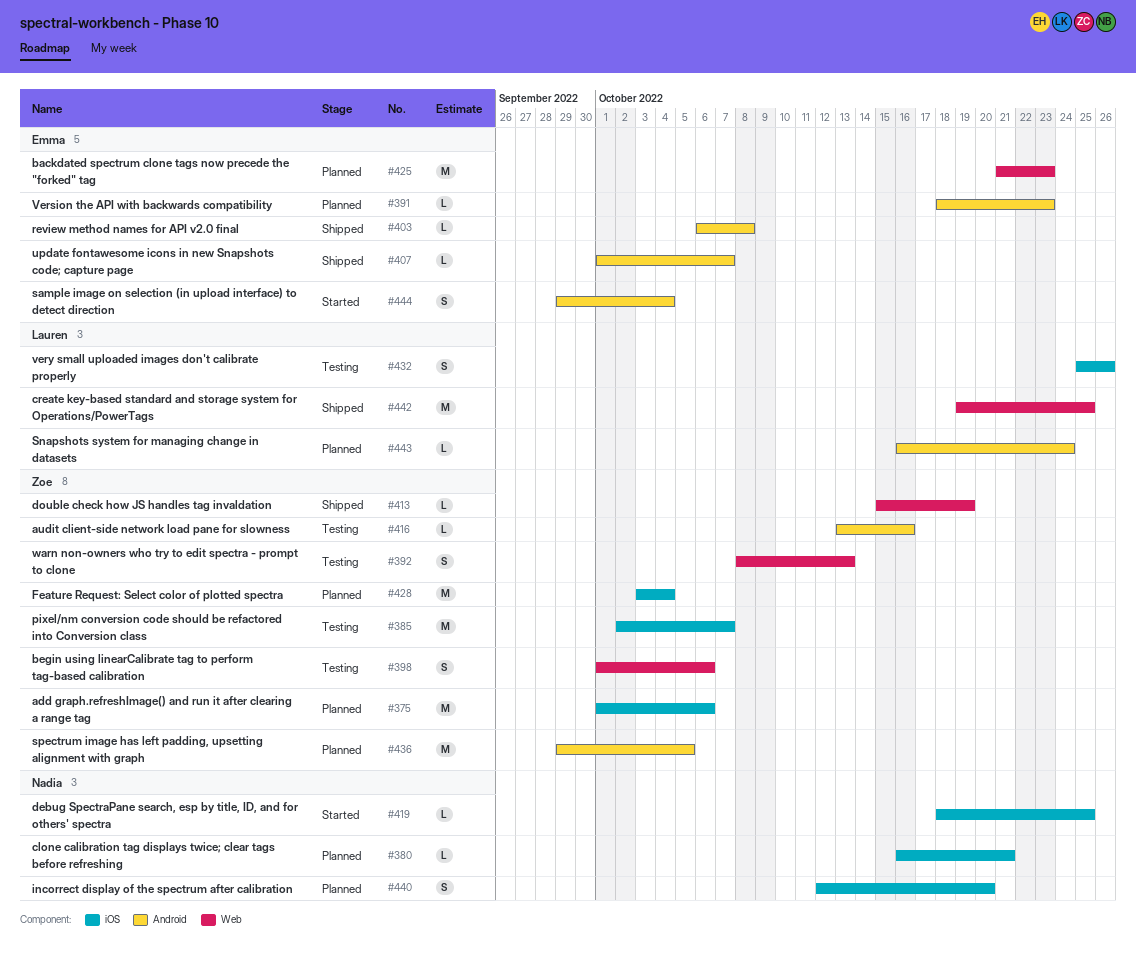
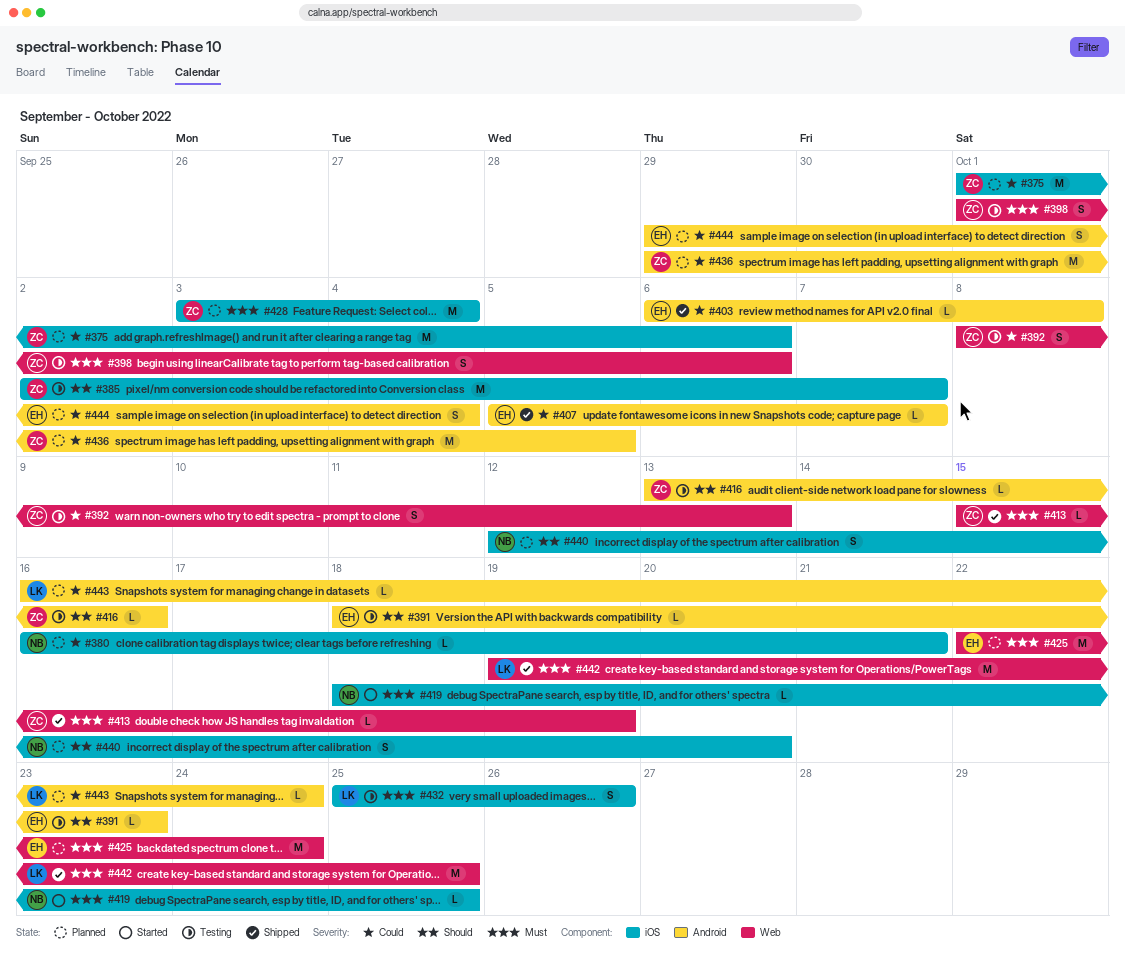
#391, status: Planned -> Testing
#407, start: Oct 1 -> Oct 5
#425, start: Oct 21 -> Oct 22
#425, due: Oct 23 -> Oct 24
#444, status: Started -> Planned

